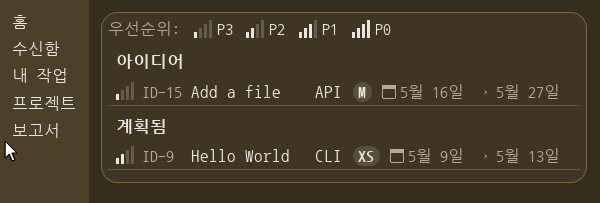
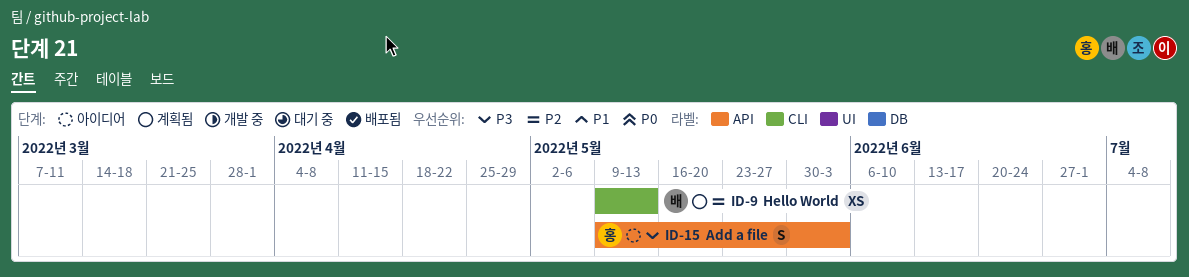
ID-15, estimate: M -> S
ID-15, start: May 16 -> May 9
ID-15, due: May 27 -> Jun 3

